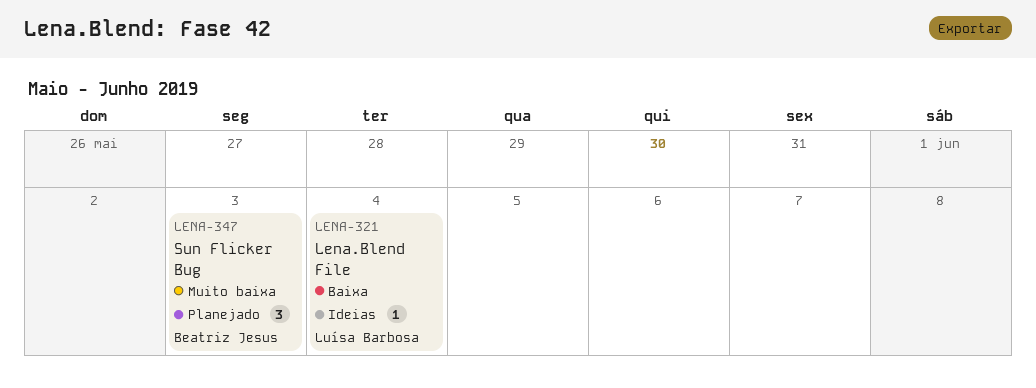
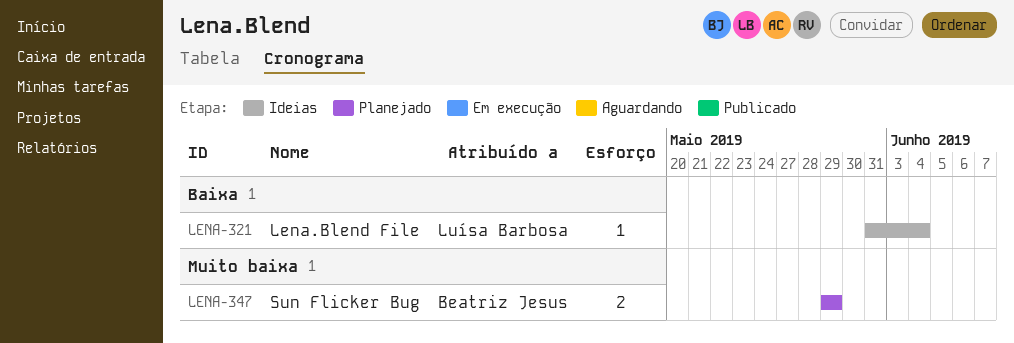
LENA-347, estimate: 3 -> 2
LENA-347, due: Jun 3 -> May 29

